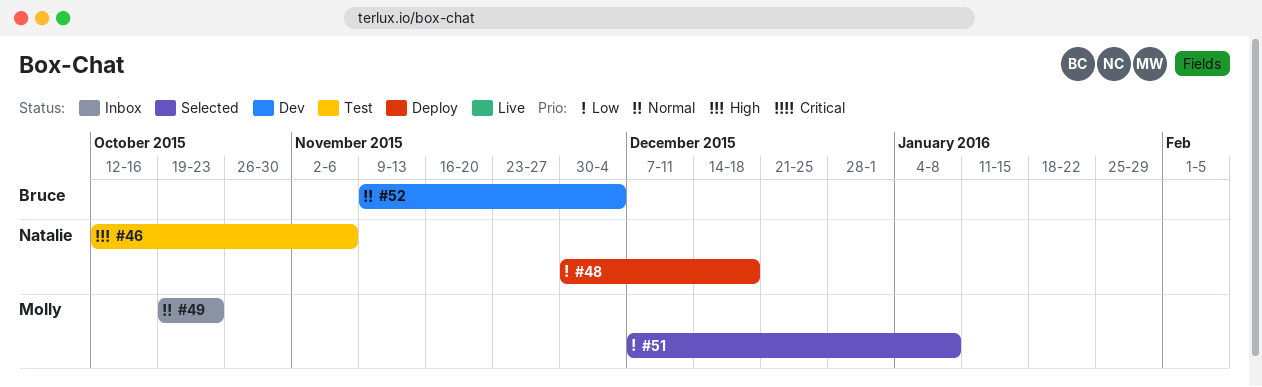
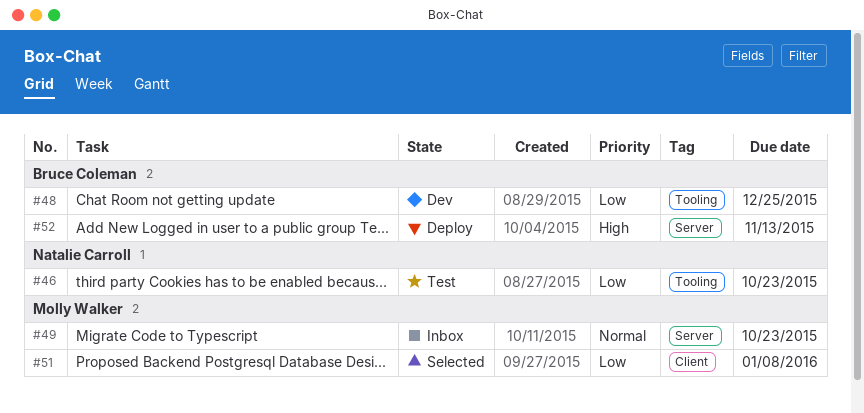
#46, priority: High -> Low
#46, due: Nov 6 -> Oct 23
#48, status: Deploy -> Dev
#48, owner: Natalie Carroll -> Bruce Coleman
#48, due: Dec 18 -> Dec 25
#52, status: Dev -> Deploy
#52, priority: Normal -> High
#52, due: Dec 4 -> Nov 13

